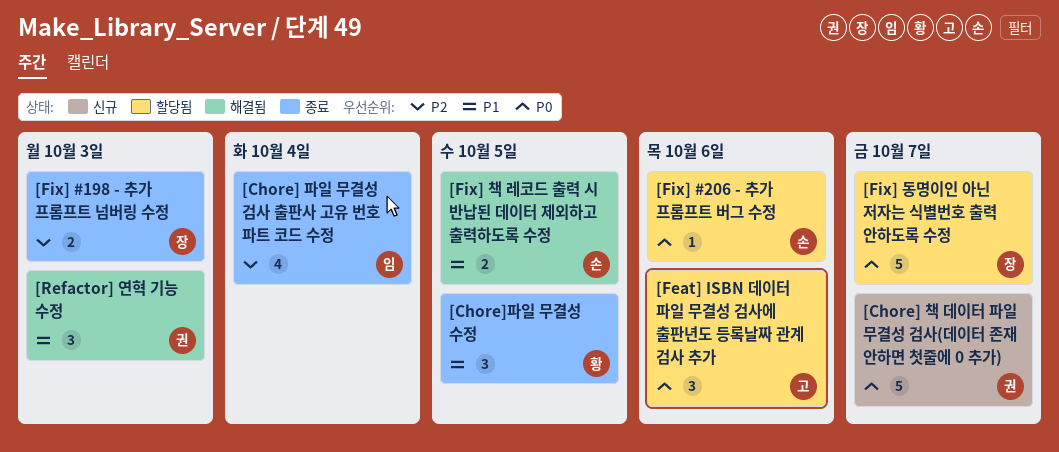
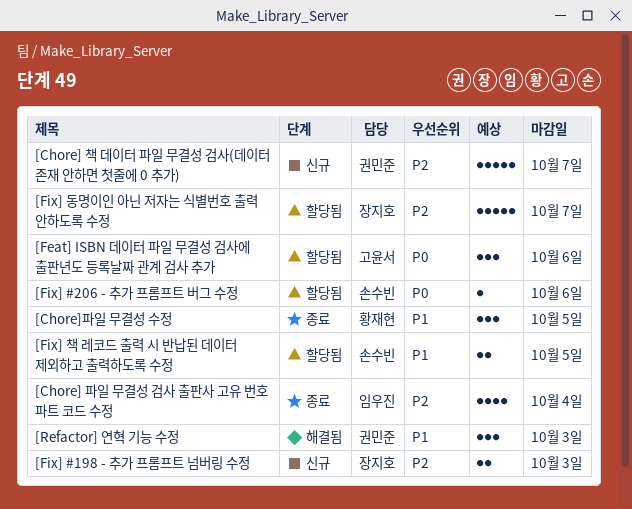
[Chore] 책 데이터 파일 무결성 검사(데이터 존재 안하면 첫줄에 0 추가), priority: P0 -> P2
[Fix] #198 - 추가 프롬프트 넘버링 수정, status: 종료 -> 신규
[Fix] 동명이인 아닌 저자는 식별번호 출력 안하도록 수정, priority: P0 -> P2
[Fix] 책 레코드 출력 시 반납된 데이터 제외하고 출력하도록 수정, status: 해결됨 -> 할당됨

